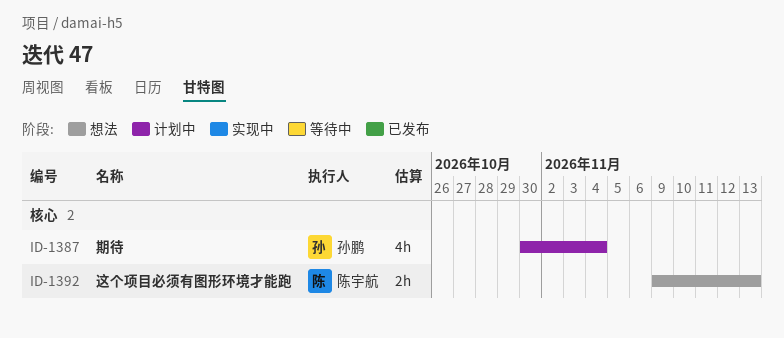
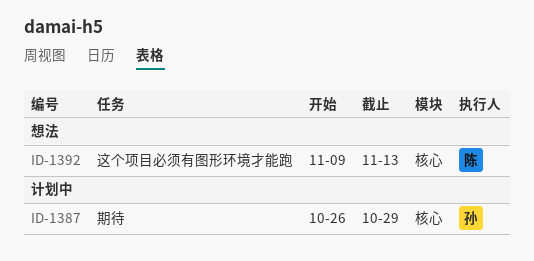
ID-1387, start: Oct 30 -> Oct 26
ID-1387, due: Nov 4 -> Oct 29

